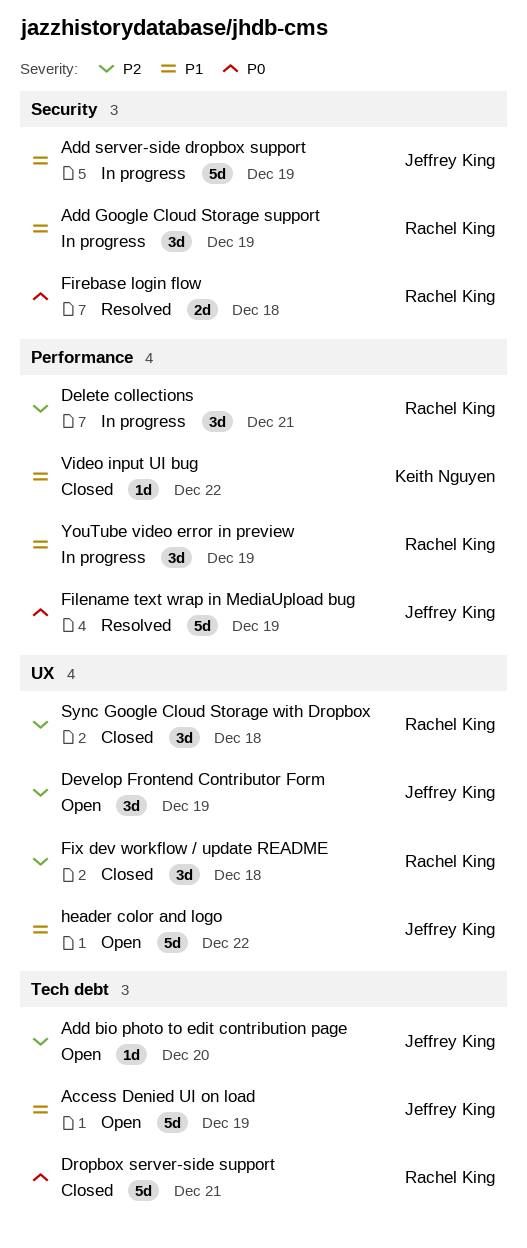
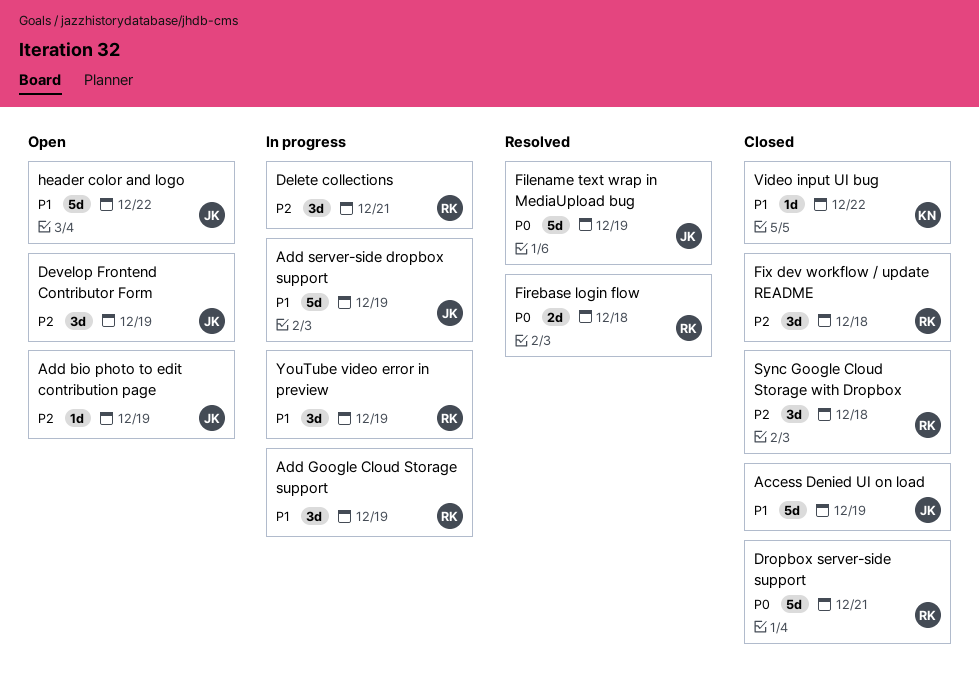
Access Denied UI on load, status: Open -> Closed
Add bio photo to edit contribution page, due: Dec 20 -> Dec 19

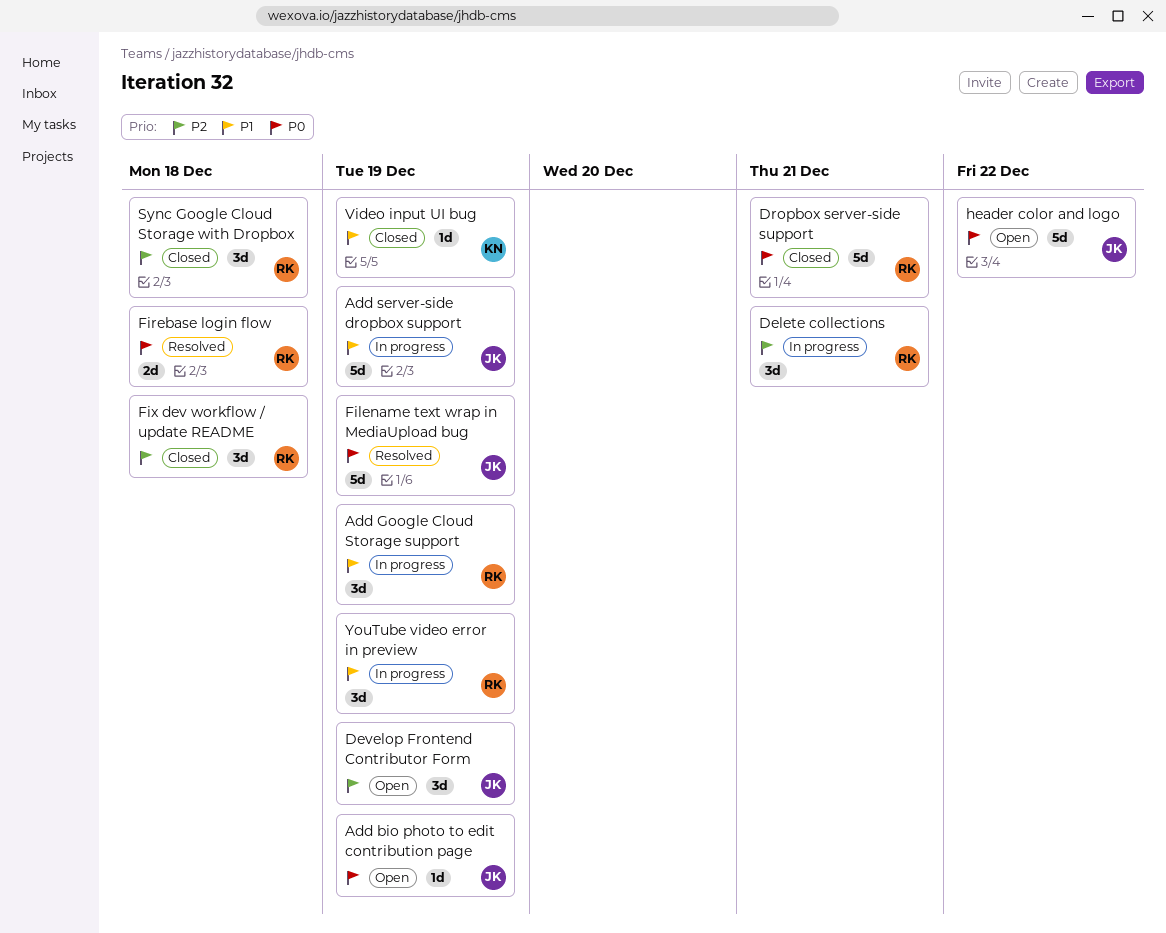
Access Denied UI on load: present -> none
Add bio photo to edit contribution page, priority: P2 -> P0
header color and logo, priority: P1 -> P0
Video input UI bug, due: Dec 22 -> Dec 19

